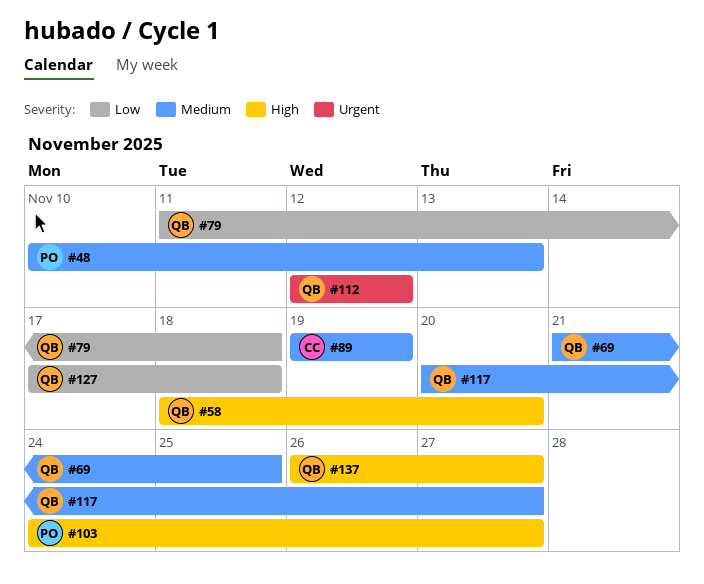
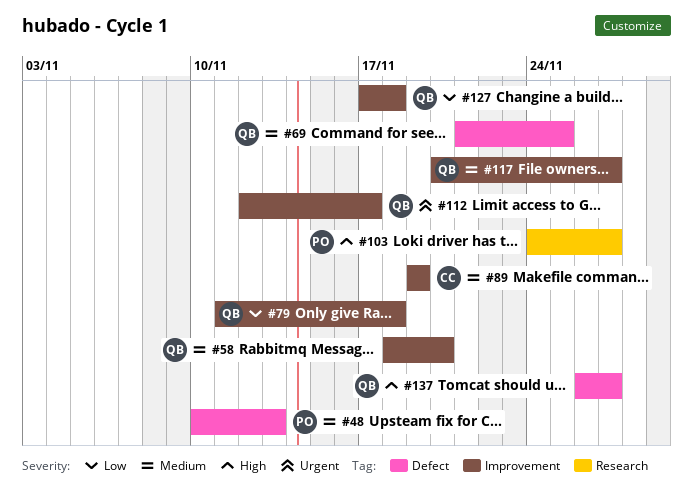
#58, priority: High -> Medium
#112, due: Nov 12 -> Nov 17

